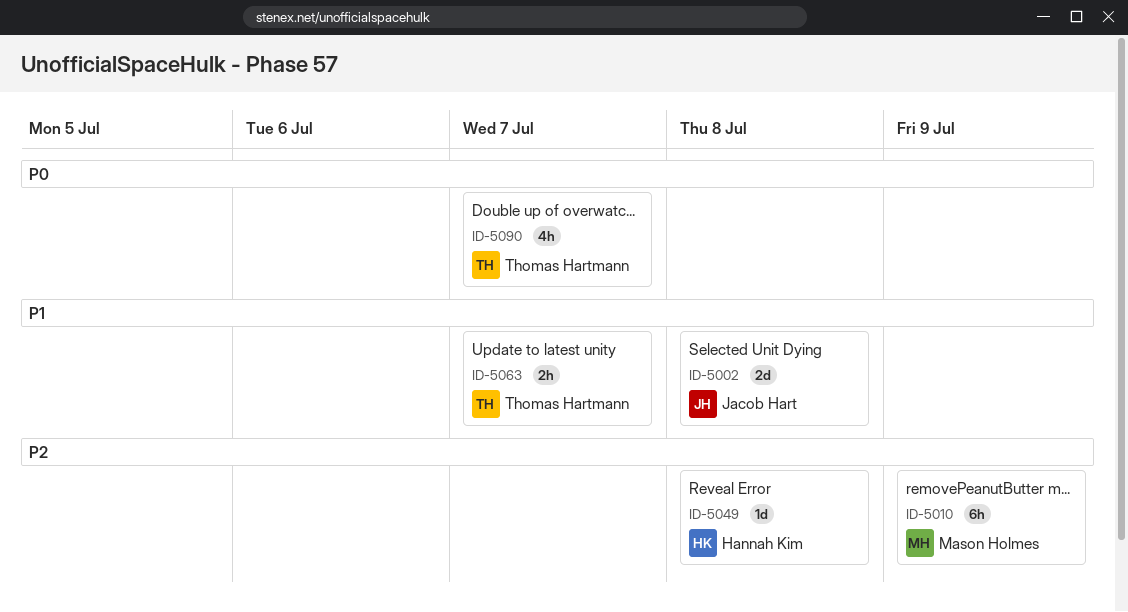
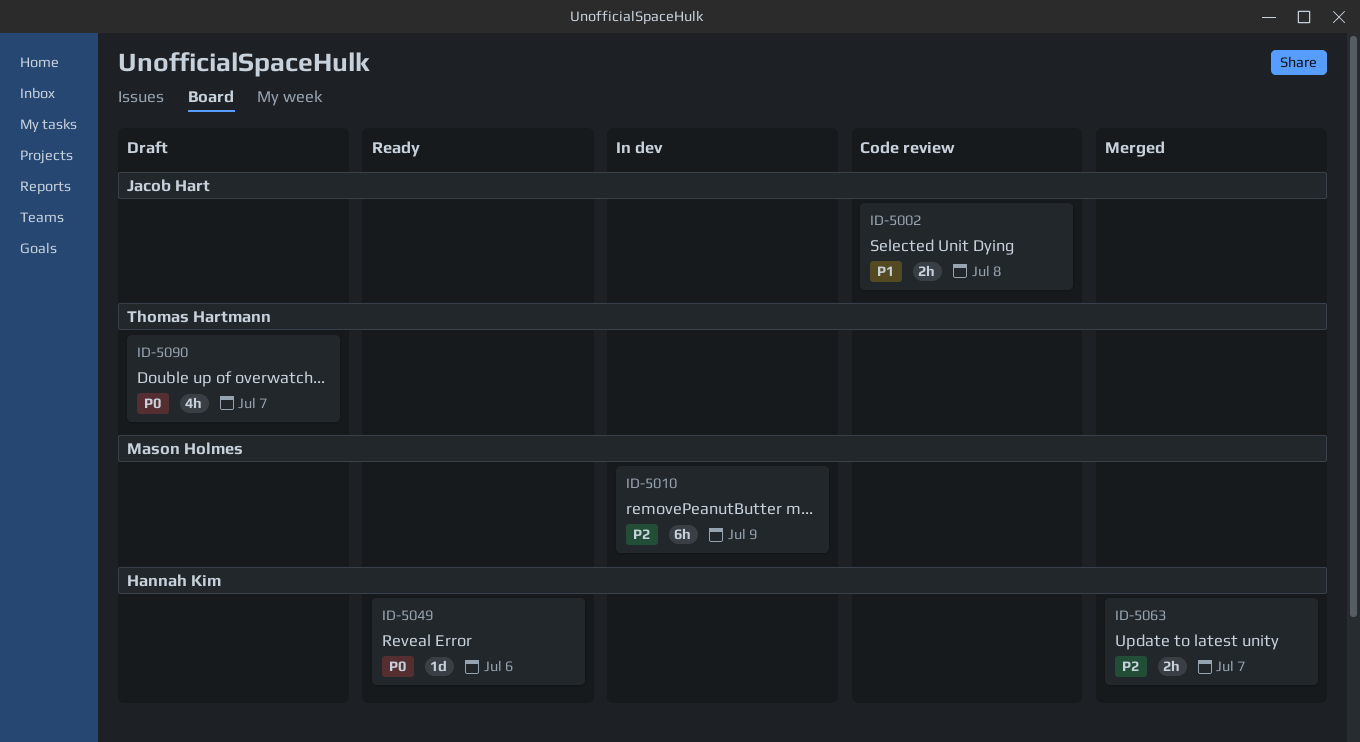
ID-5002, estimate: 2d -> 2h
ID-5049, priority: P2 -> P0
ID-5049, due: Jul 8 -> Jul 6
ID-5063, owner: Thomas Hartmann -> Hannah Kim
ID-5063, priority: P1 -> P2

